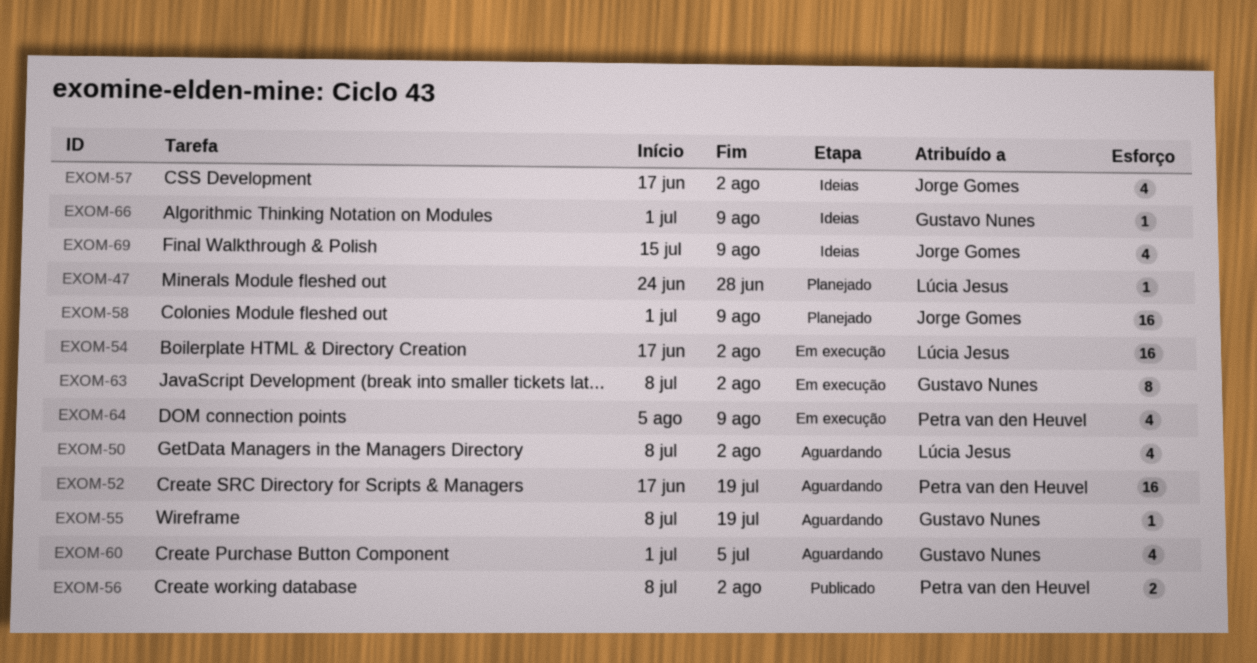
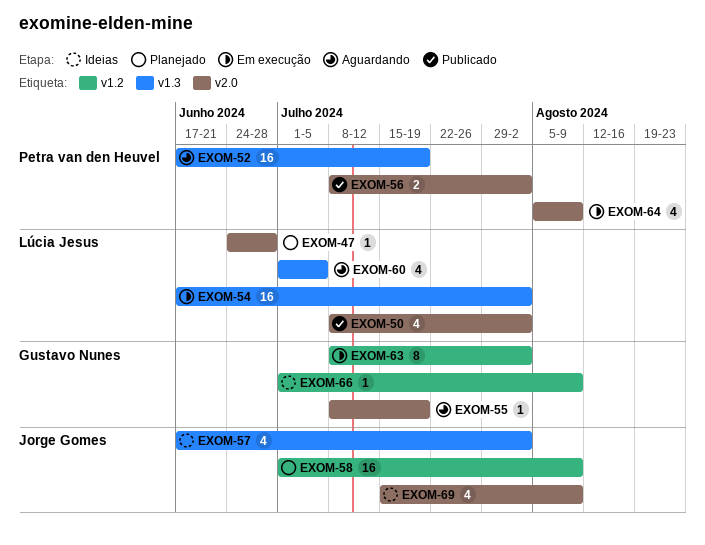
EXOM-50, status: Aguardando -> Publicado
EXOM-60, owner: Gustavo Nunes -> Lúcia Jesus

